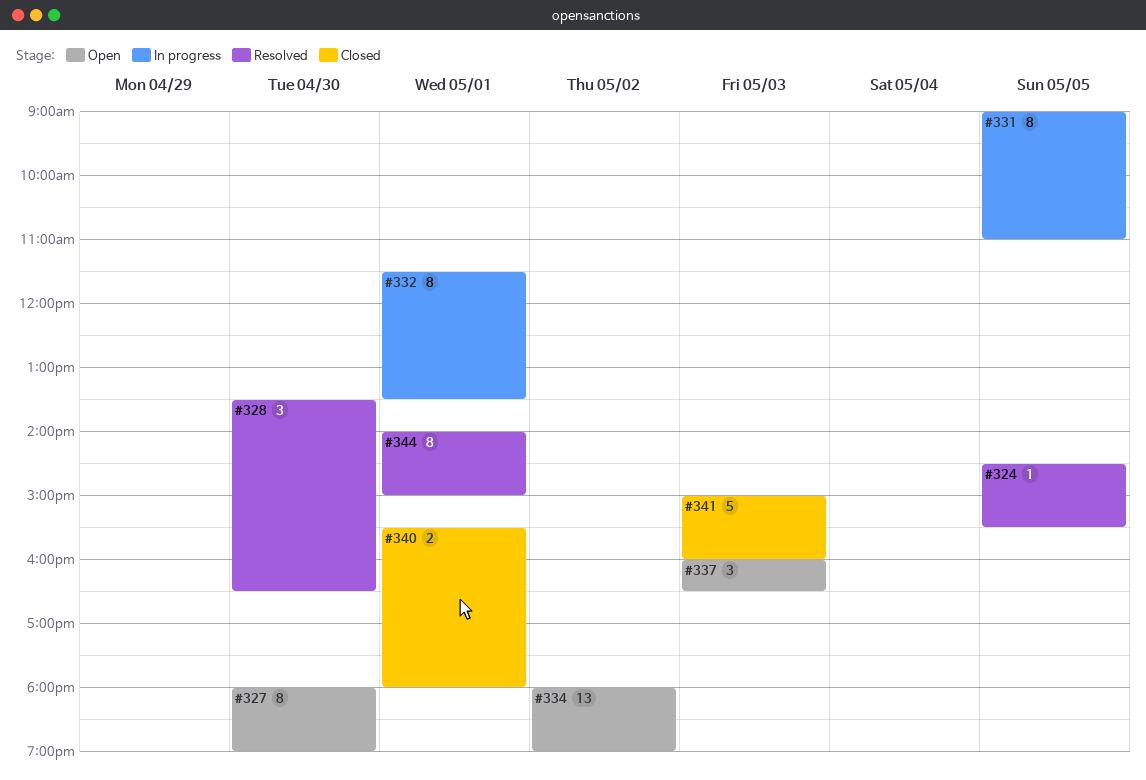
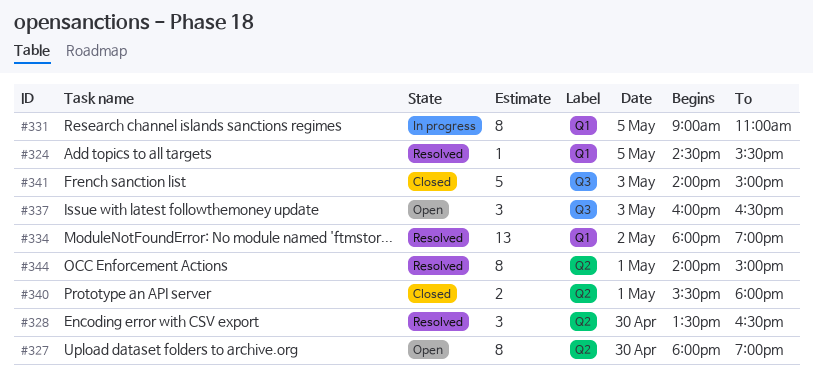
#332: present -> none
#334, status: Open -> Resolved
#341, begins: 15:00 -> 14:00
#341, ends: 16:00 -> 15:00

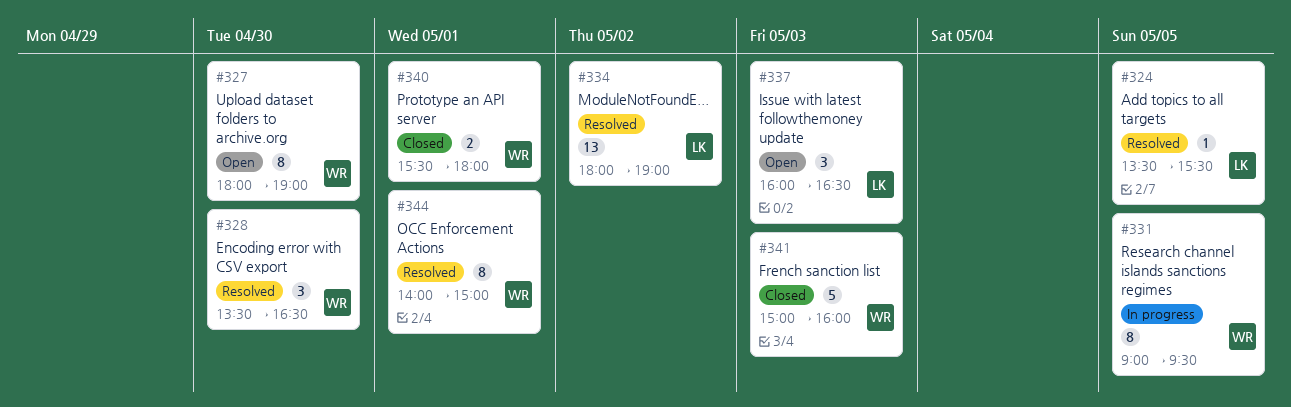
#324, begins: 14:30 -> 13:30
#331, ends: 11:00 -> 09:30
#341, begins: 14:00 -> 15:00
#341, ends: 15:00 -> 16:00

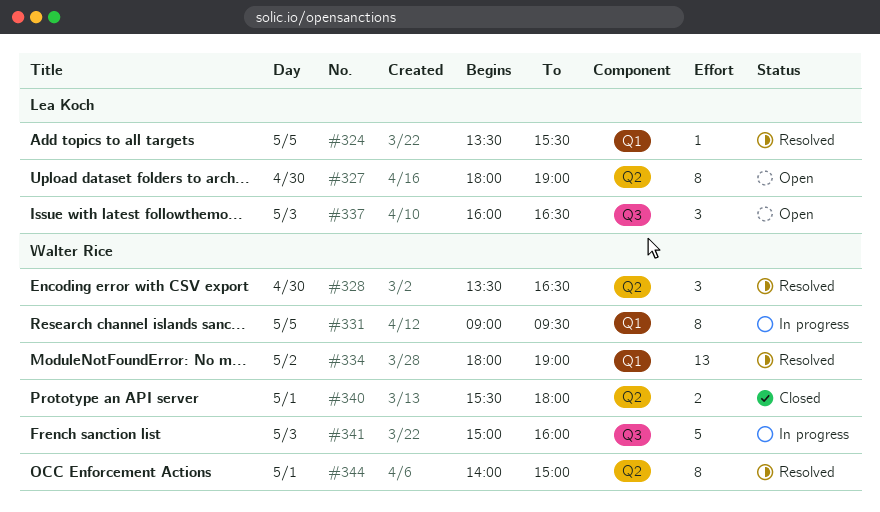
#327, owner: Walter Rice -> Lea Koch
#334, owner: Lea Koch -> Walter Rice
#341, status: Closed -> In progress

